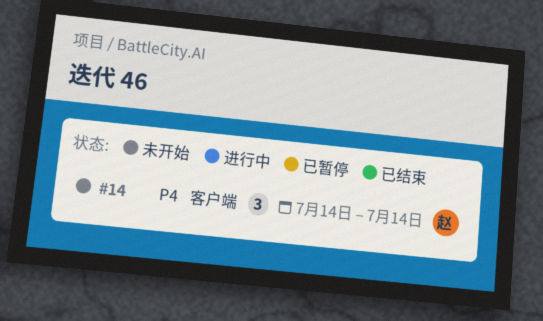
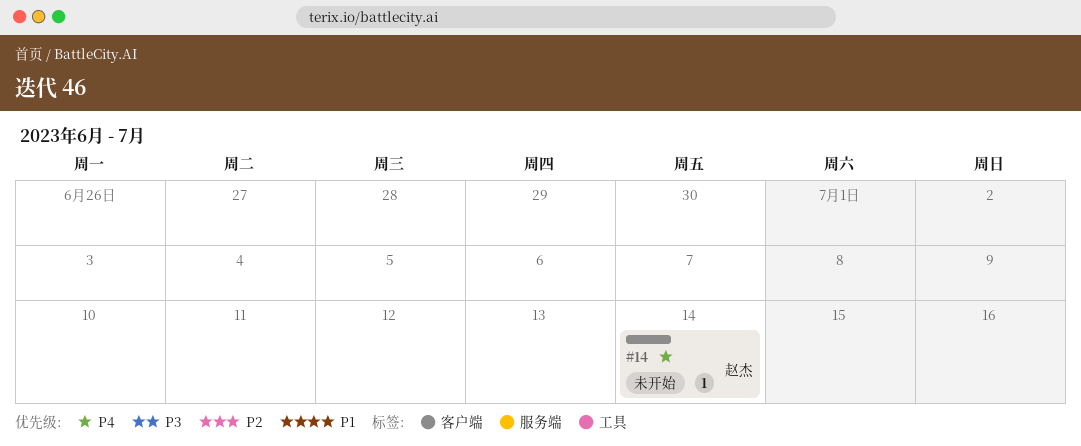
#14, estimate: 3 -> 1

